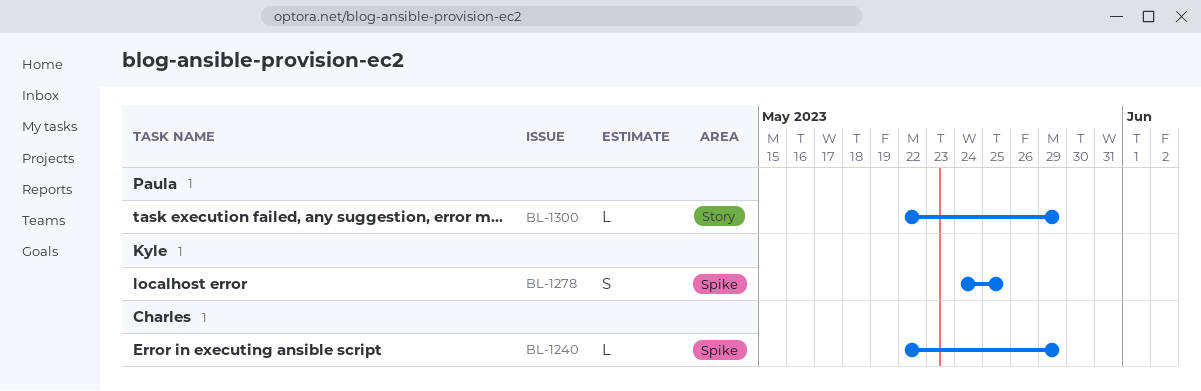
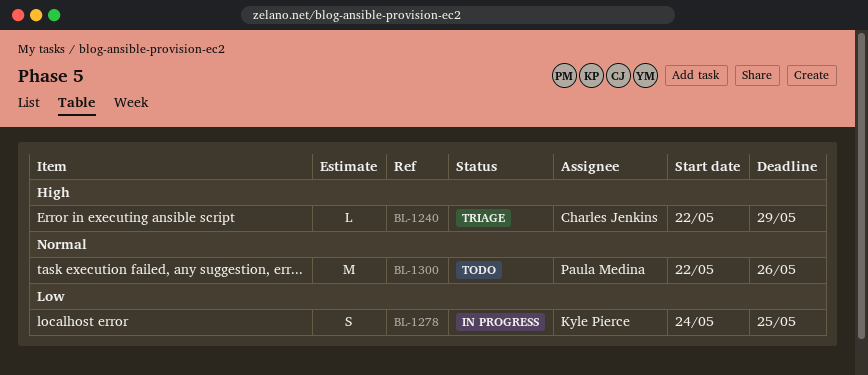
BL-1300, estimate: L -> M
BL-1300, due: May 29 -> May 26

